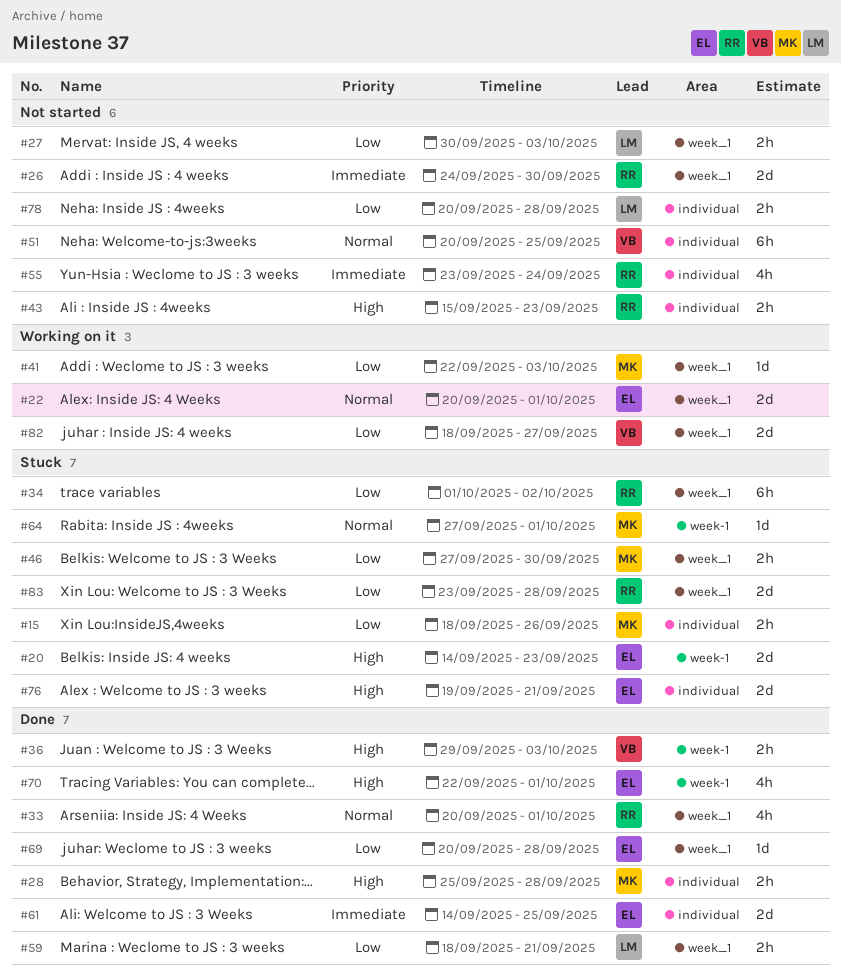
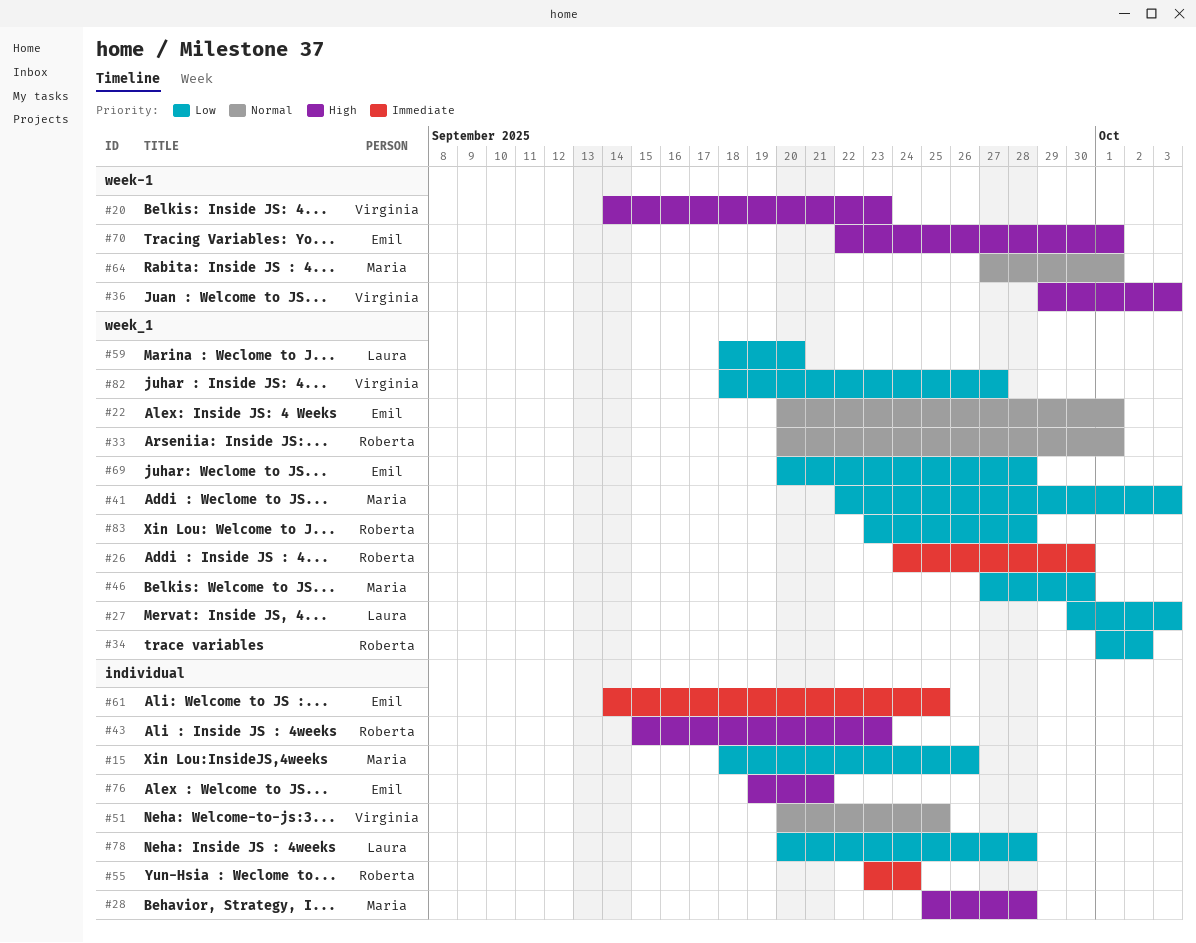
#20, owner: Emil -> Virginia
#59, due: Sep 21 -> Sep 20

